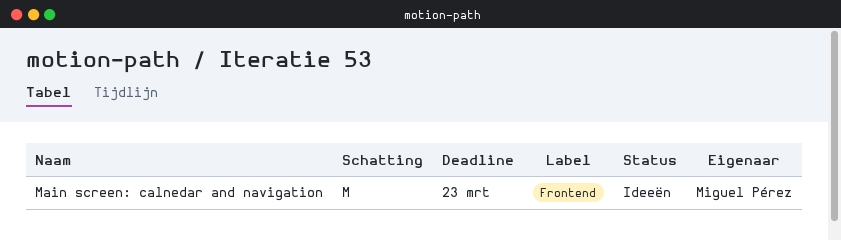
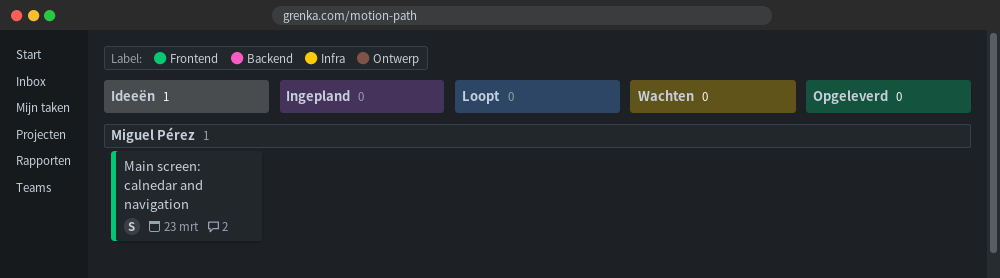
Main screen: calnedar and navigation, estimate: M -> S

